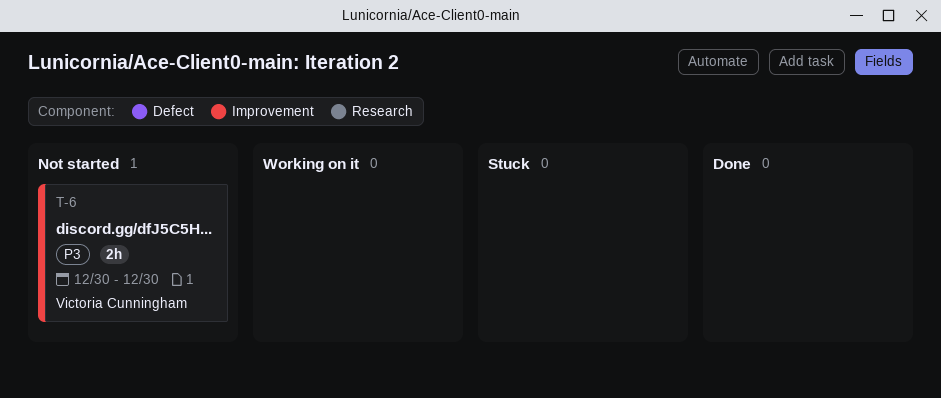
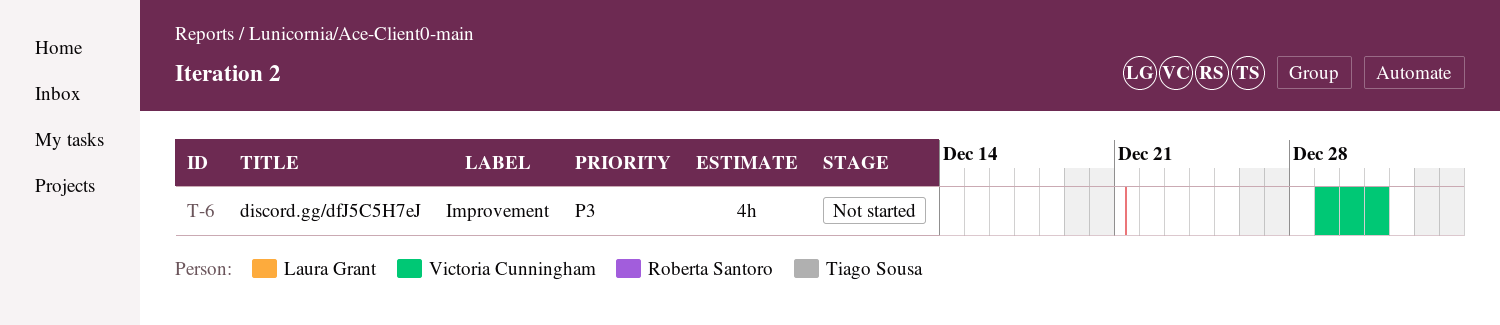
T-6, estimate: 2h -> 4h
T-6, start: Dec 30 -> Dec 29
T-6, due: Dec 30 -> Dec 31

